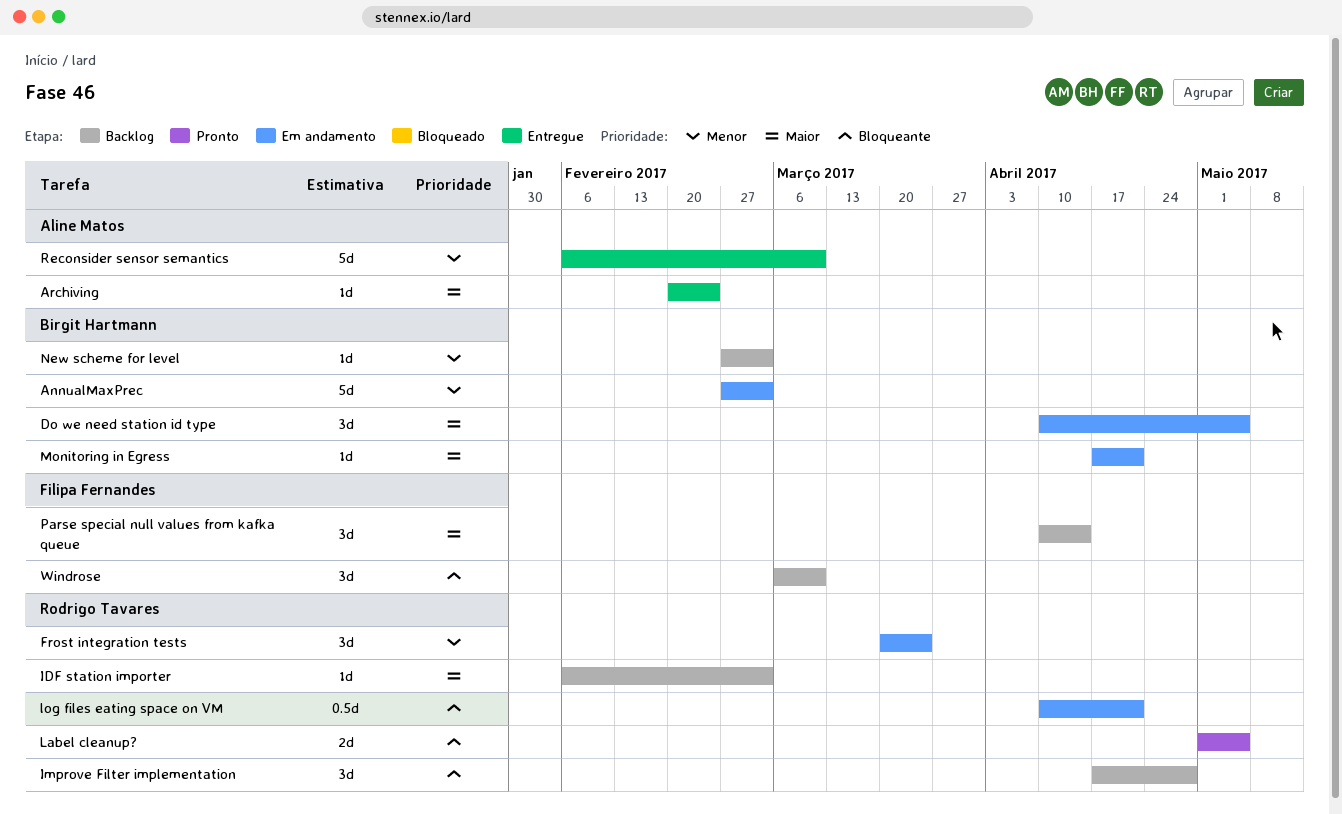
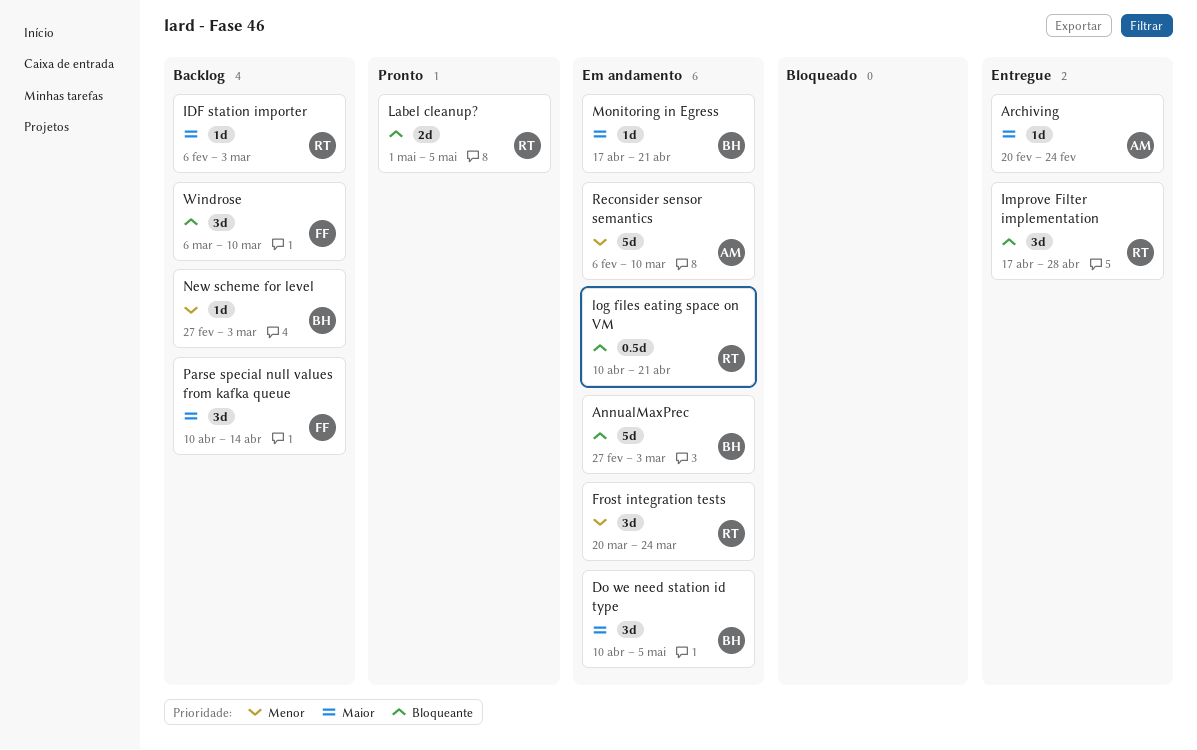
AnnualMaxPrec, priority: Menor -> Bloqueante
Improve Filter implementation, status: Backlog -> Entregue
Reconsider sensor semantics, status: Entregue -> Em andamento

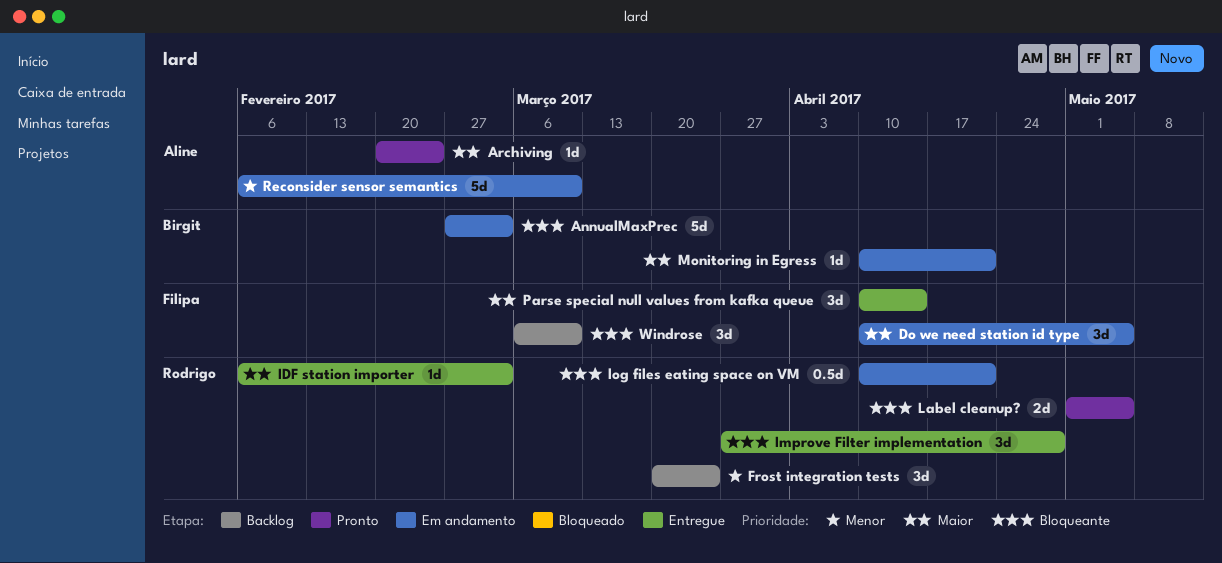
Archiving, status: Entregue -> Pronto
Do we need station id type, owner: Birgit -> Filipa
Frost integration tests, status: Em andamento -> Backlog
IDF station importer, status: Backlog -> Entregue
Improve Filter implementation, start: Apr 17 -> Mar 27
Monitoring in Egress, start: Apr 17 -> Apr 10
New scheme for level: present -> none
Parse special null values from kafka queue, status: Backlog -> Entregue

